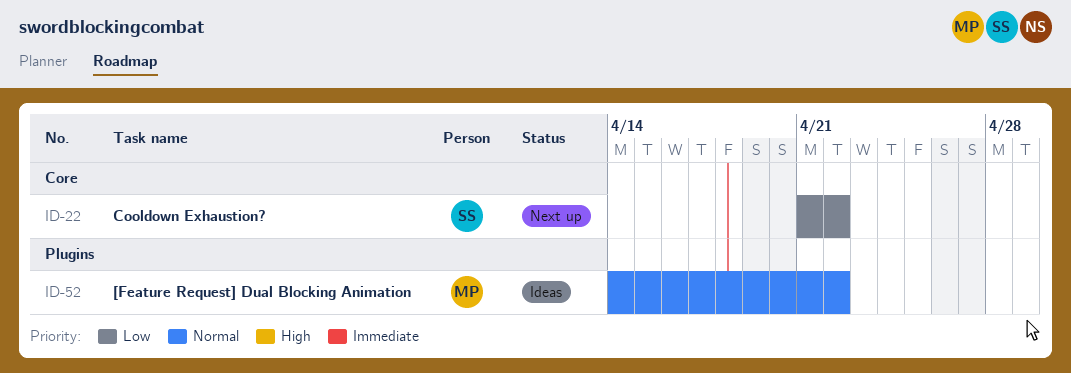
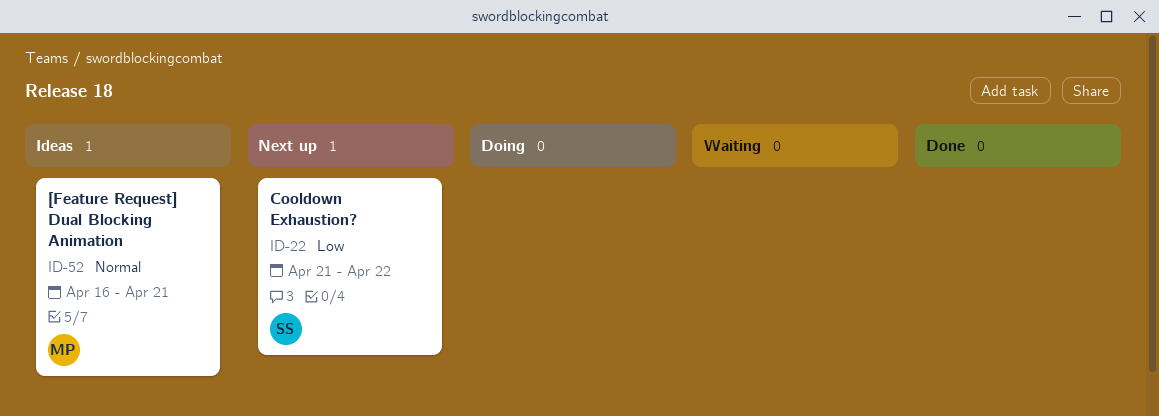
ID-52, start: Apr 14 -> Apr 16
ID-52, due: Apr 22 -> Apr 21

